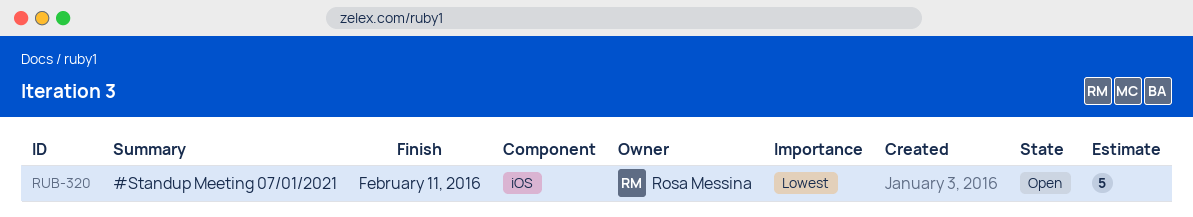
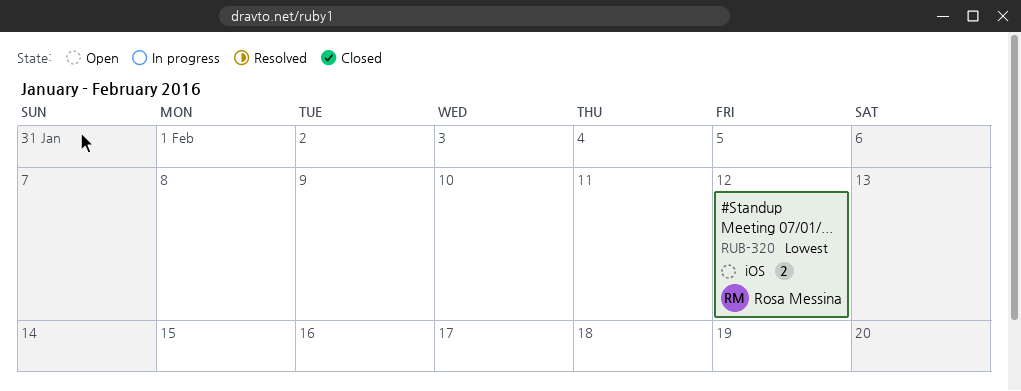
RUB-320, estimate: 5 -> 2
RUB-320, due: Feb 11 -> Feb 12

